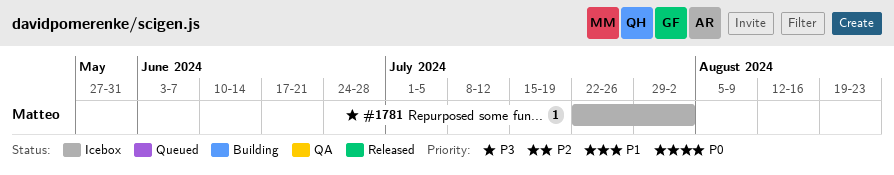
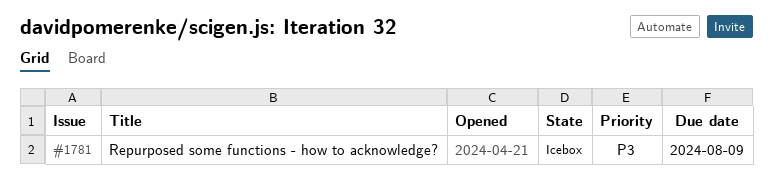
#1781, due: Aug 2 -> Aug 9

